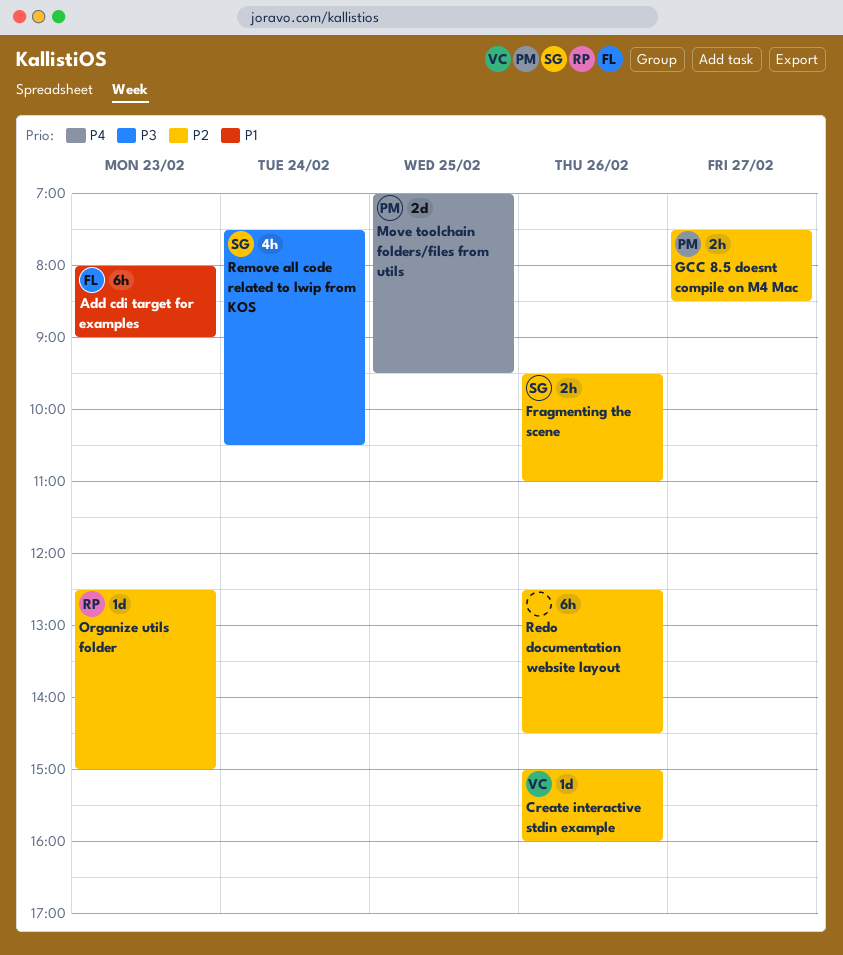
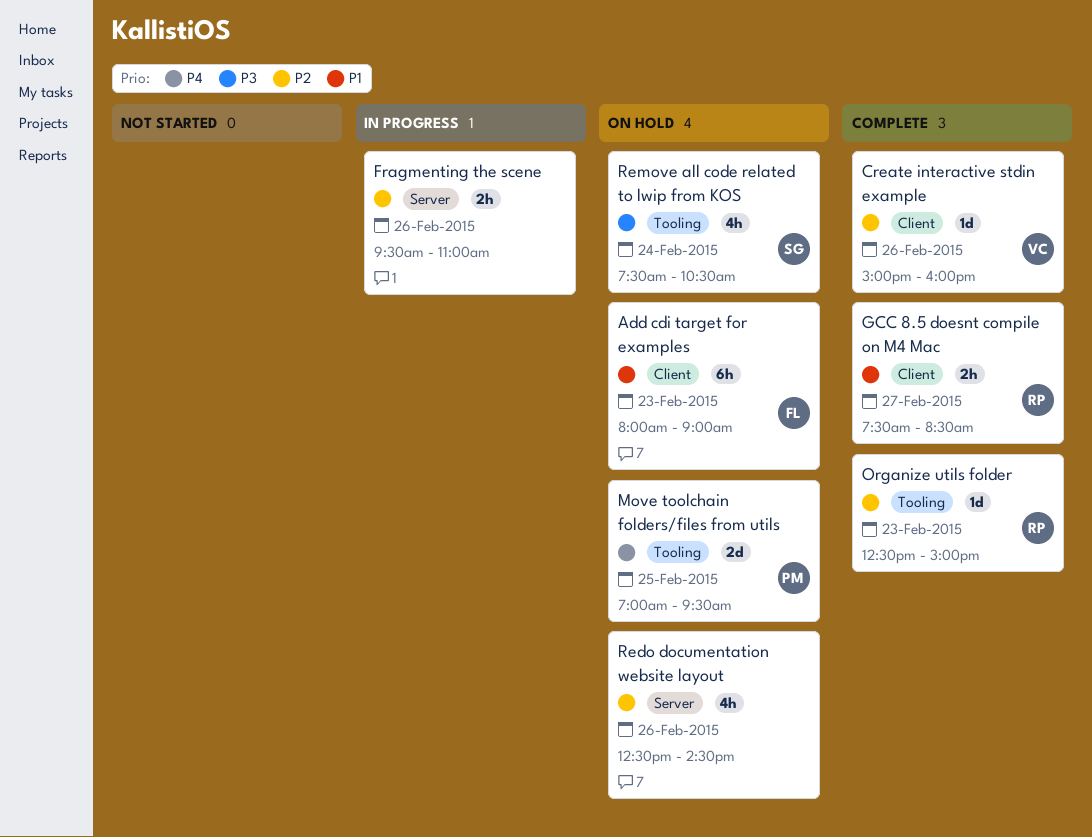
Fragmenting the scene, owner: SG -> none
GCC 8.5 doesnt compile on M4 Mac, owner: PM -> RP
GCC 8.5 doesnt compile on M4 Mac, priority: P2 -> P1
Redo documentation website layout, estimate: 6h -> 4h

